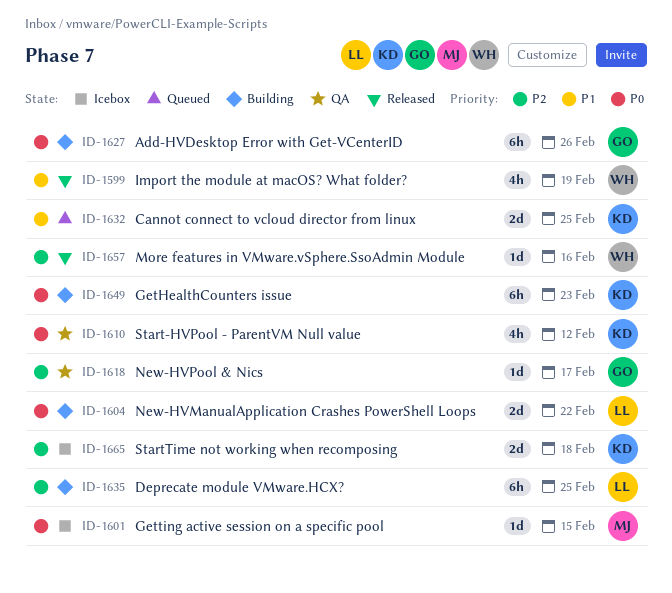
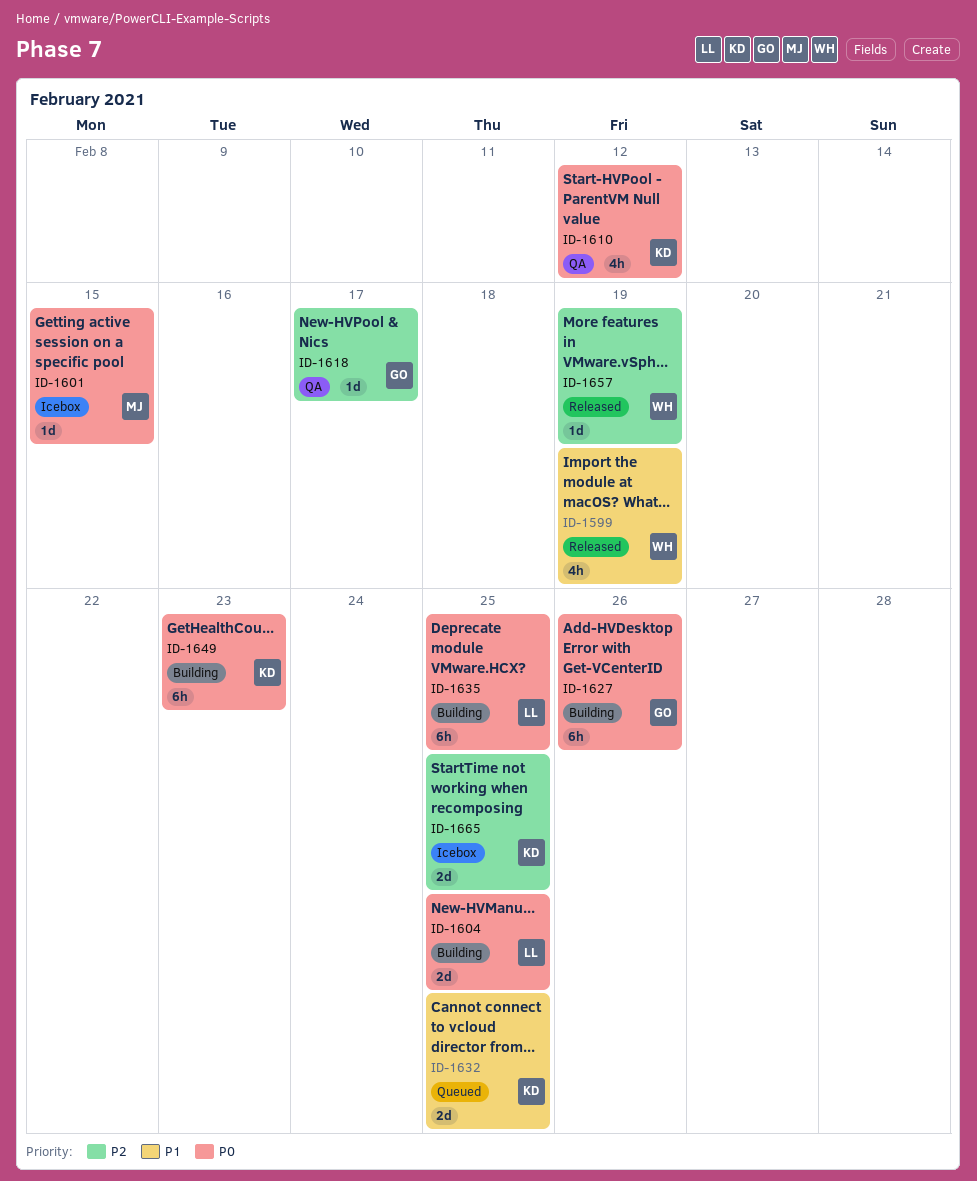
ID-1604, due: Feb 22 -> Feb 25
ID-1635, priority: P2 -> P0
ID-1657, due: Feb 16 -> Feb 19
ID-1665, due: Feb 18 -> Feb 25

